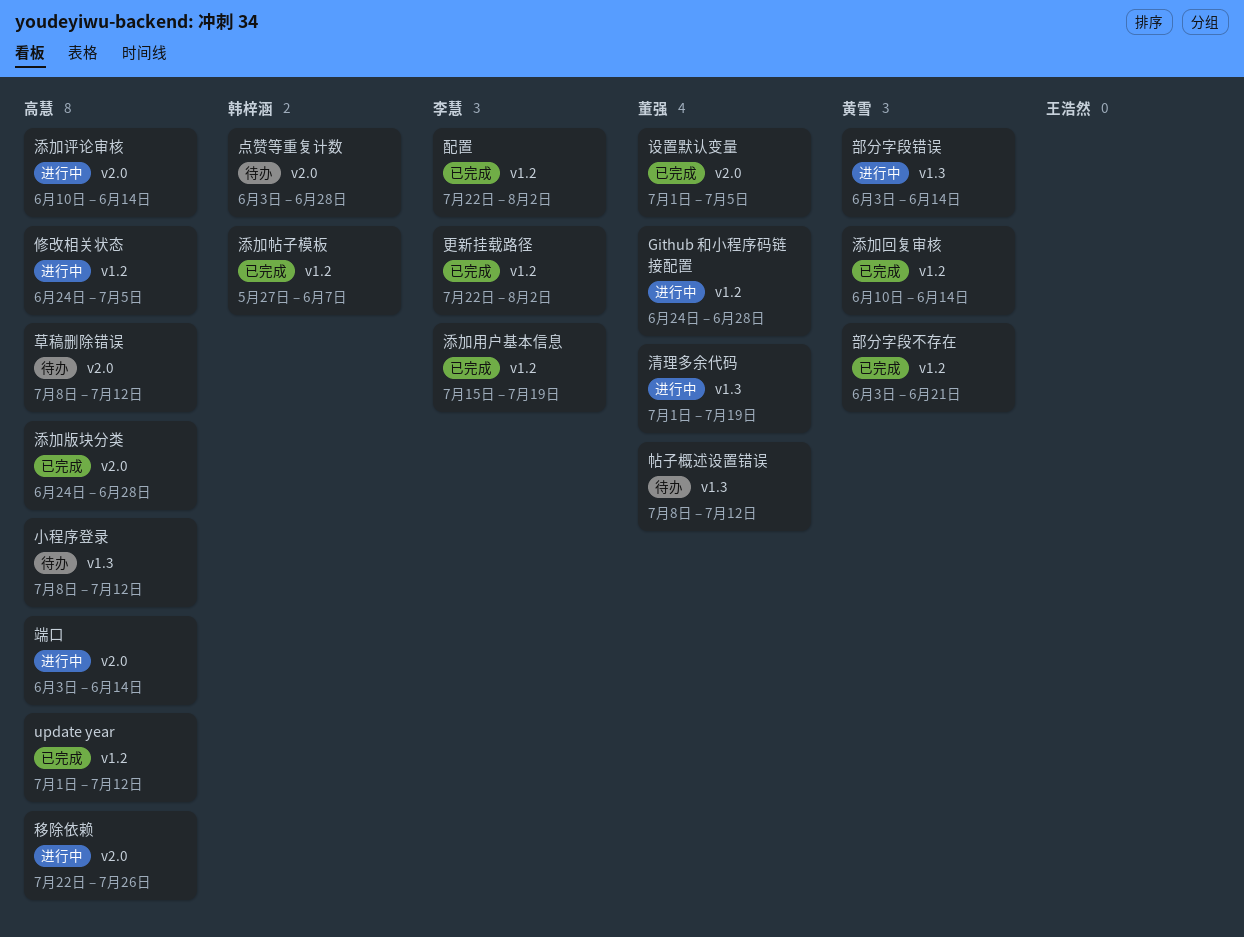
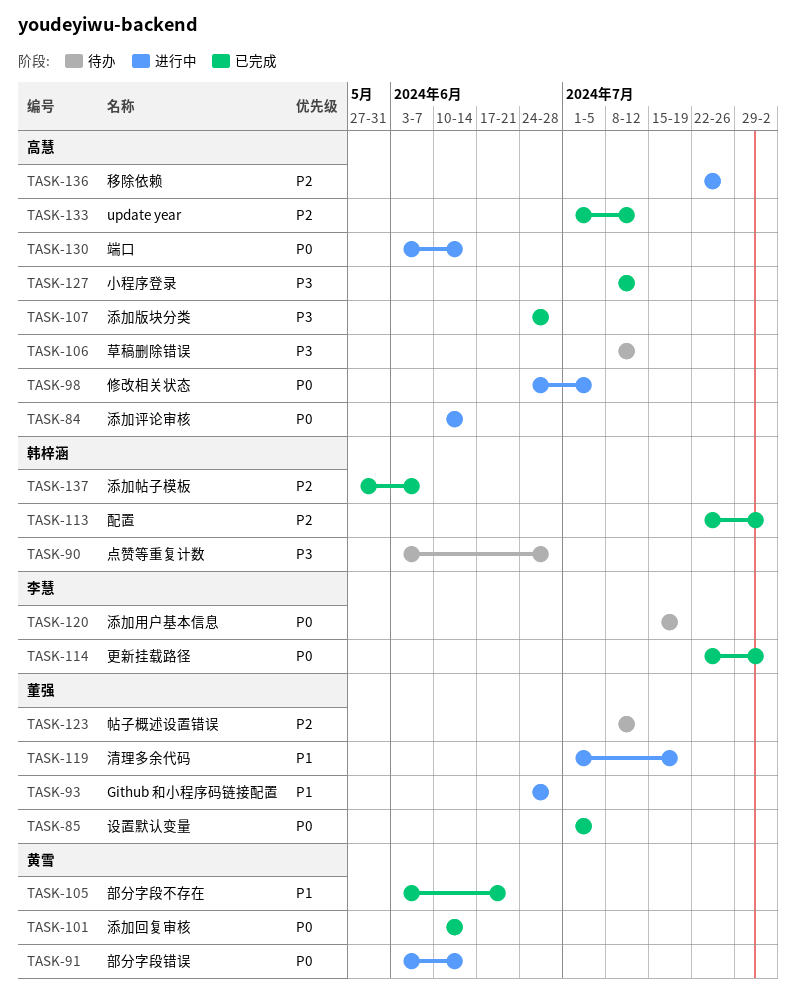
小程序登录, status: 待办 -> 已完成
添加用户基本信息, status: 已完成 -> 待办
配置, owner: 李慧 -> 韩梓涵

